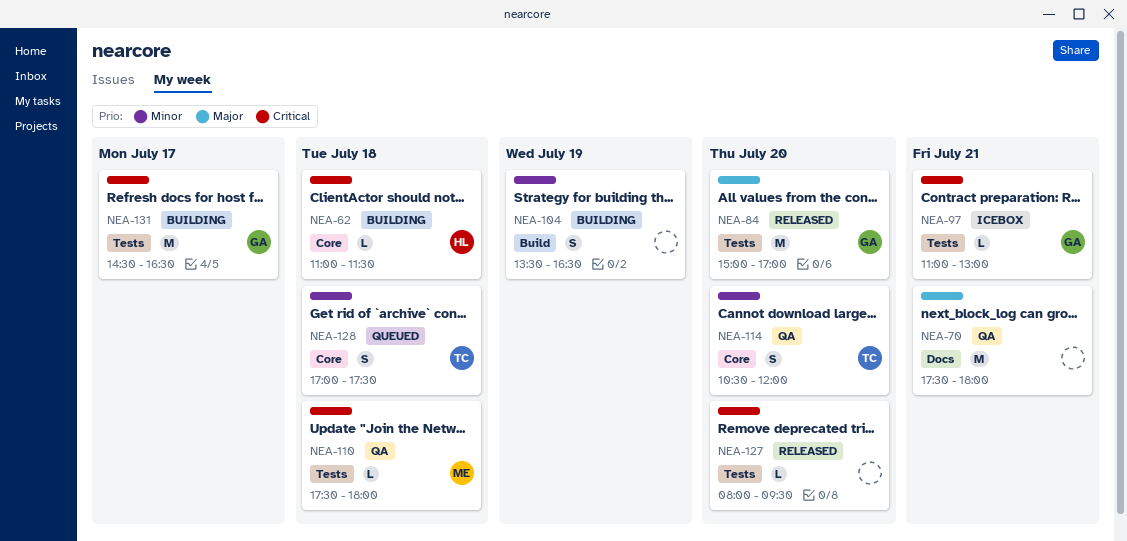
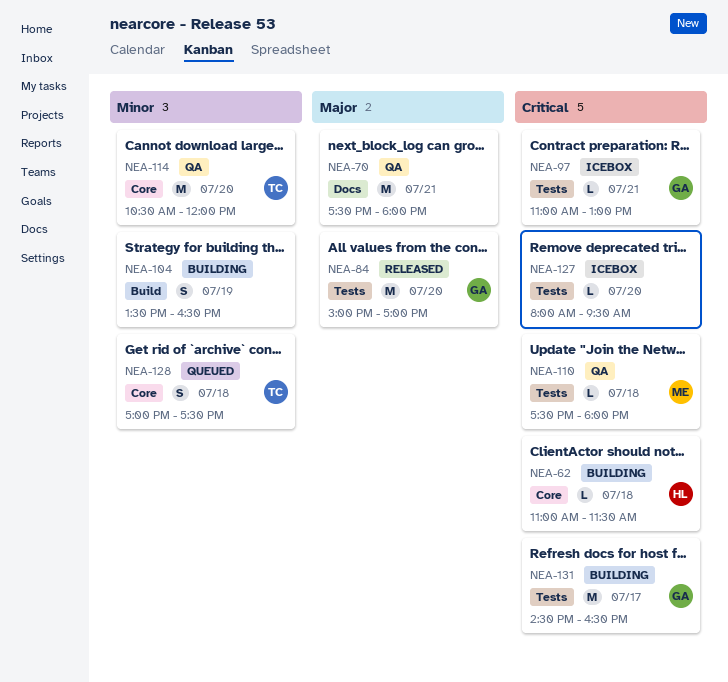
NEA-114, estimate: S -> M
NEA-127, status: Released -> Icebox

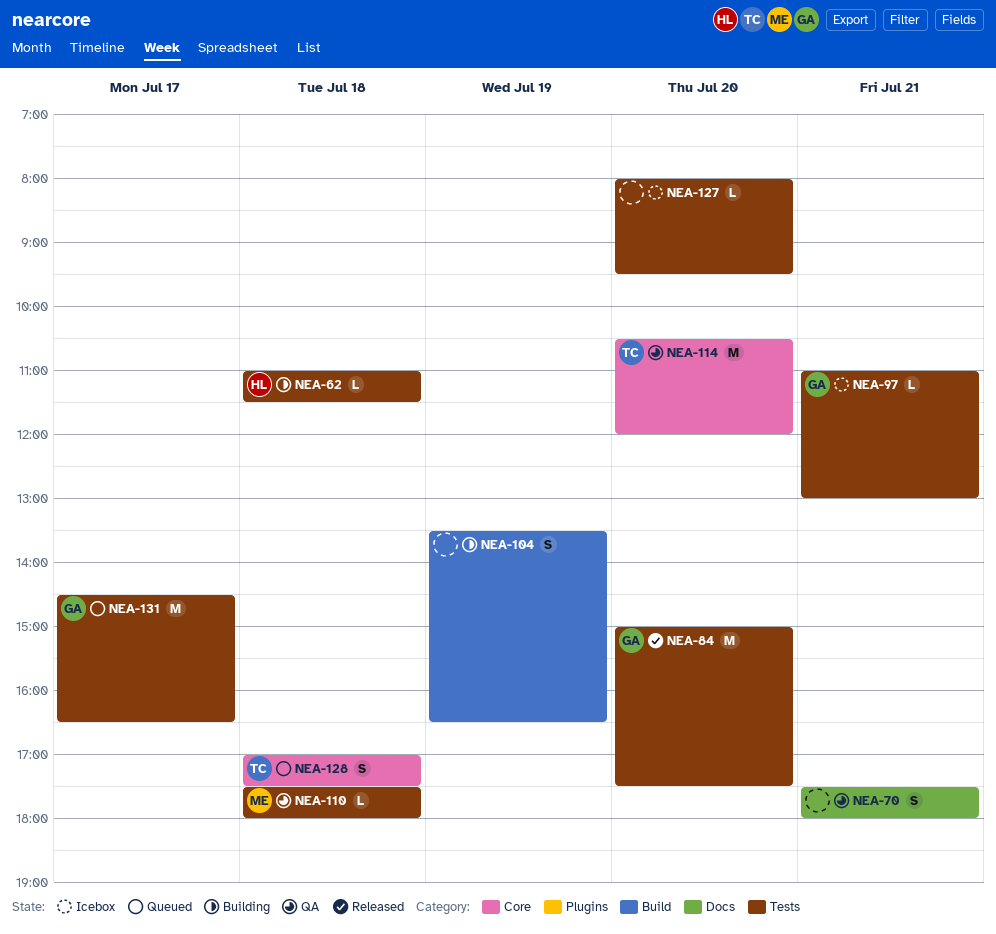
NEA-62, label: Core -> Tests
NEA-70, estimate: M -> S
NEA-84, ends: 17:00 -> 17:30
NEA-131, status: Building -> Queued

